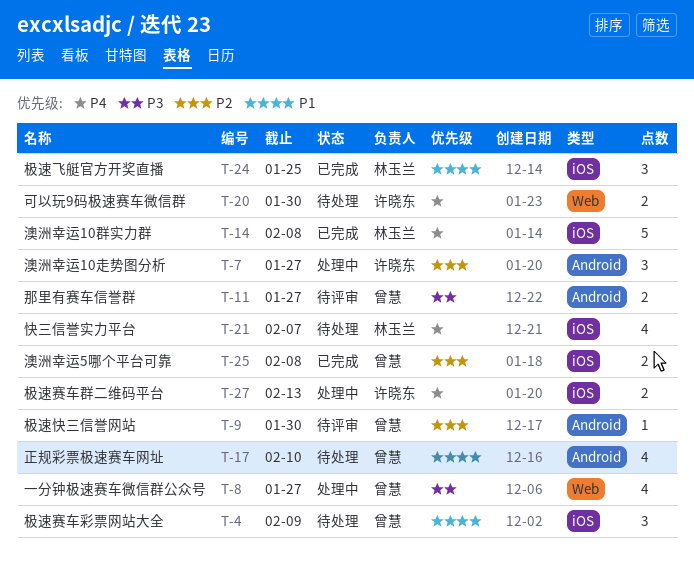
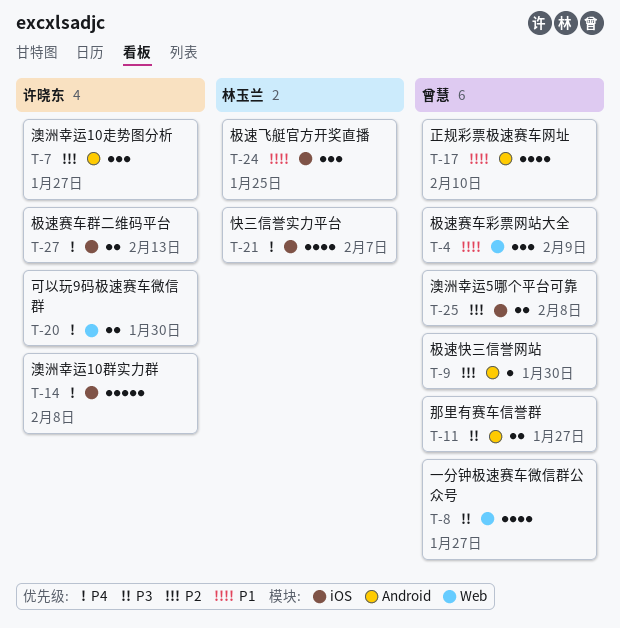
T-4, label: iOS -> Web
T-14, owner: 林玉兰 -> 许晓东

